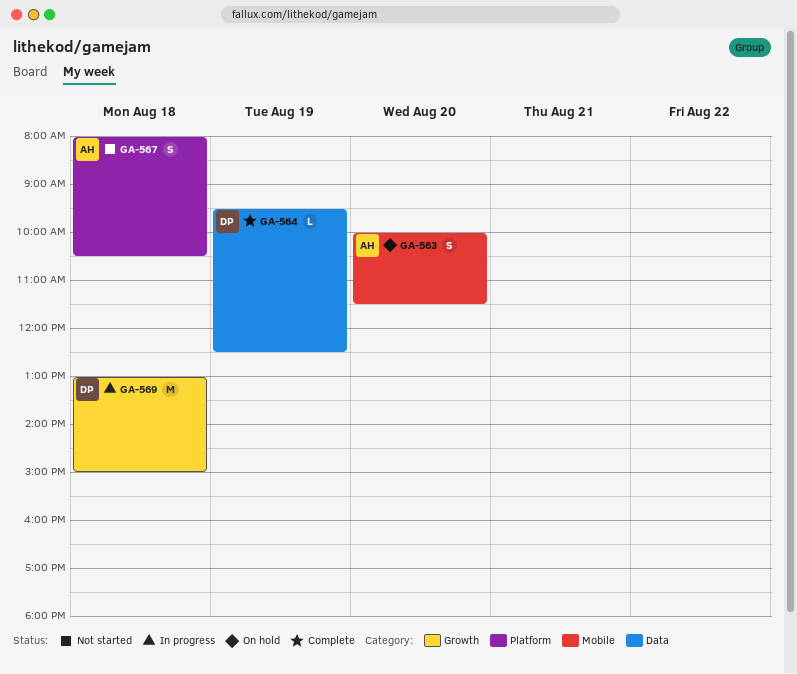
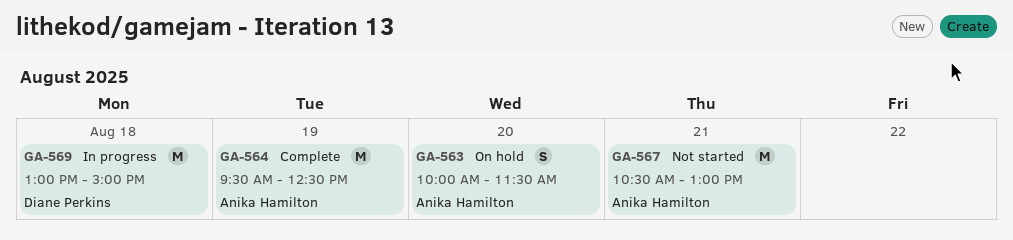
GA-564, owner: Diane Perkins -> Anika Hamilton
GA-564, estimate: L -> M
GA-567, estimate: S -> M
GA-567, day: Aug 18 -> Aug 21
GA-567, begins: 08:00 -> 10:30
GA-567, ends: 10:30 -> 13:00

